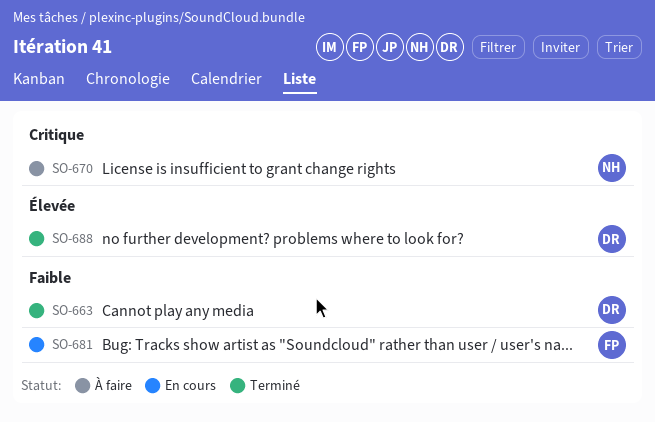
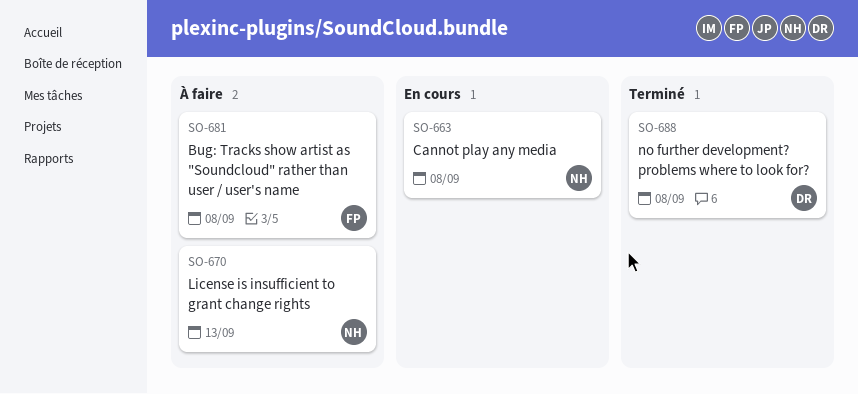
SO-663, status: Terminé -> En cours
SO-663, owner: DR -> NH
SO-681, status: En cours -> À faire

